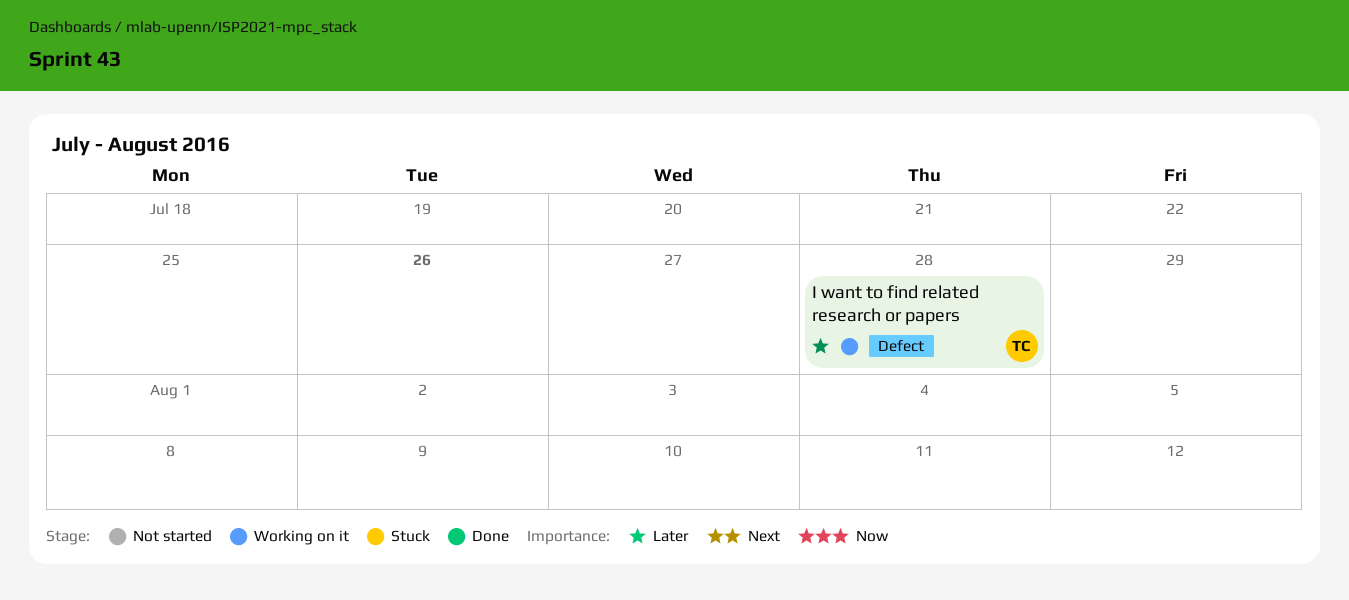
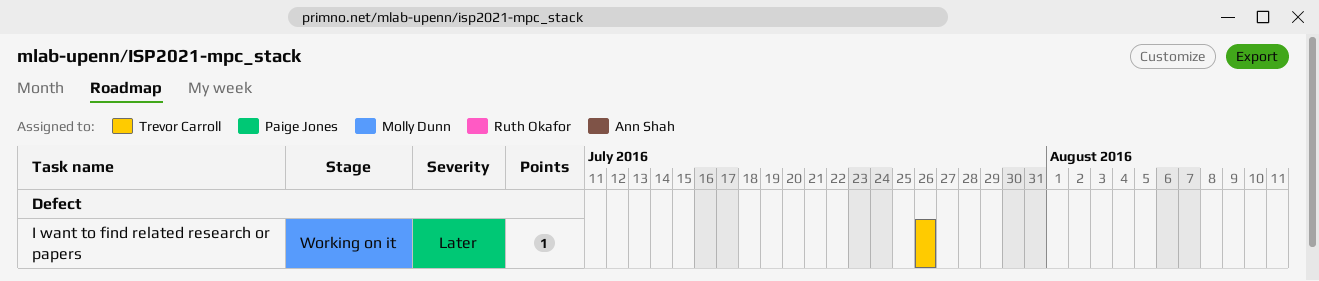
I want to find related research or papers, due: Jul 28 -> Jul 26

